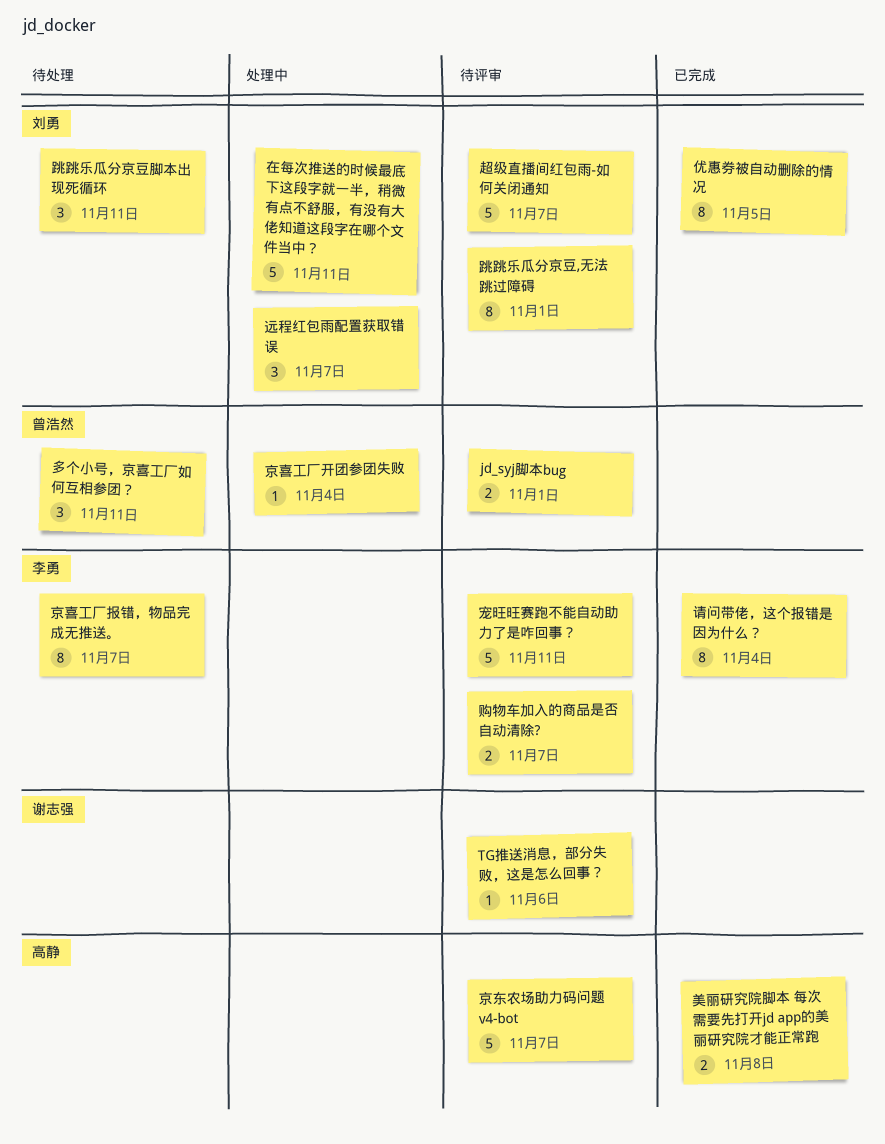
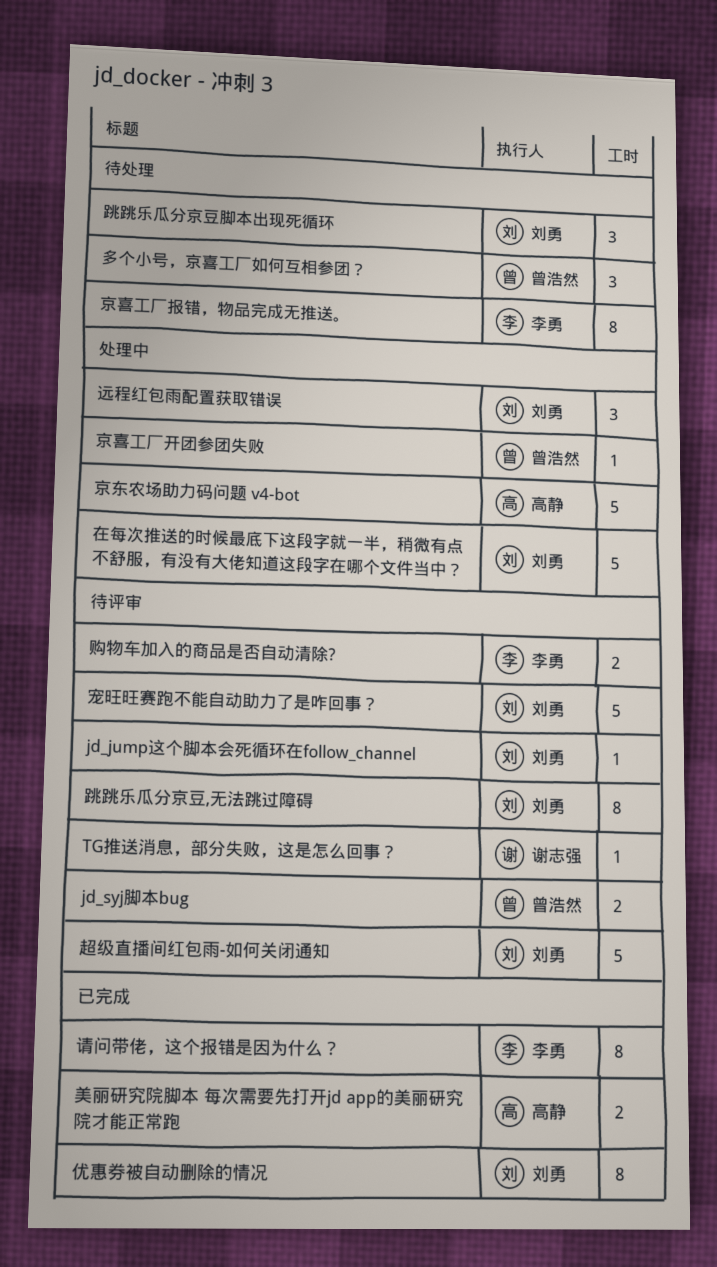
jd_jump这个脚本会死循环在follow_channel: none -> present
京东农场助力码问题 v4-bot, status: 待评审 -> 处理中
宠旺旺赛跑不能自动助力了是咋回事？, owner: 李勇 -> 刘勇

